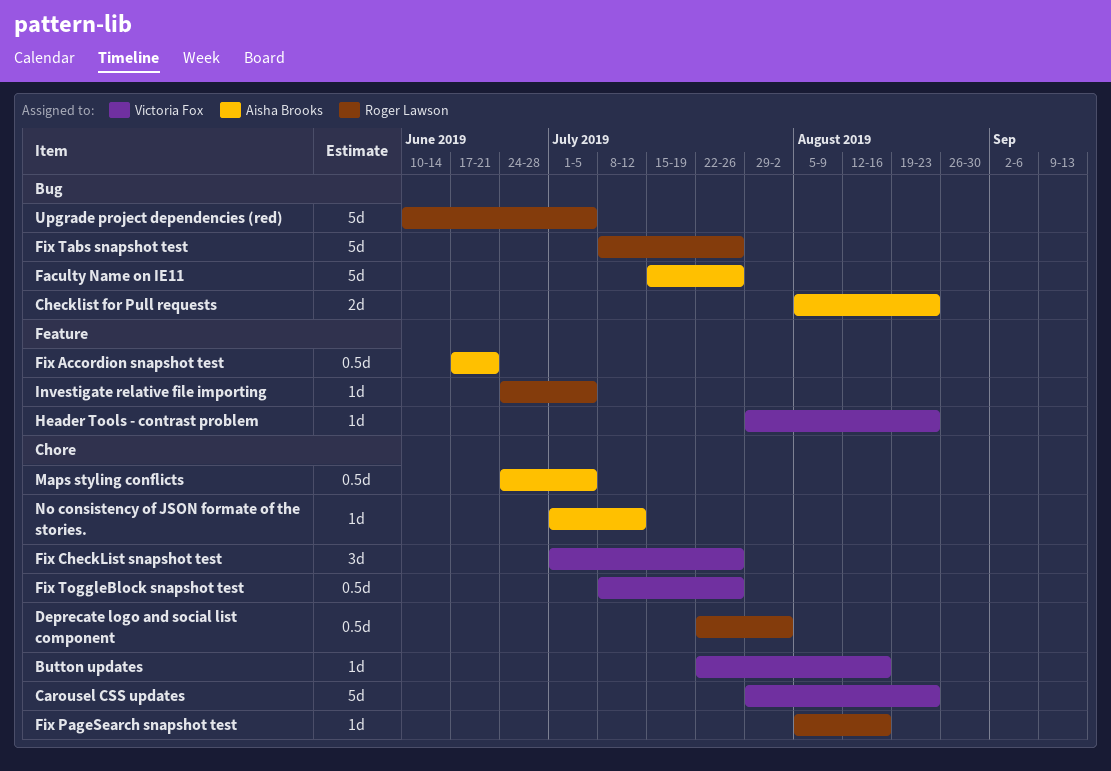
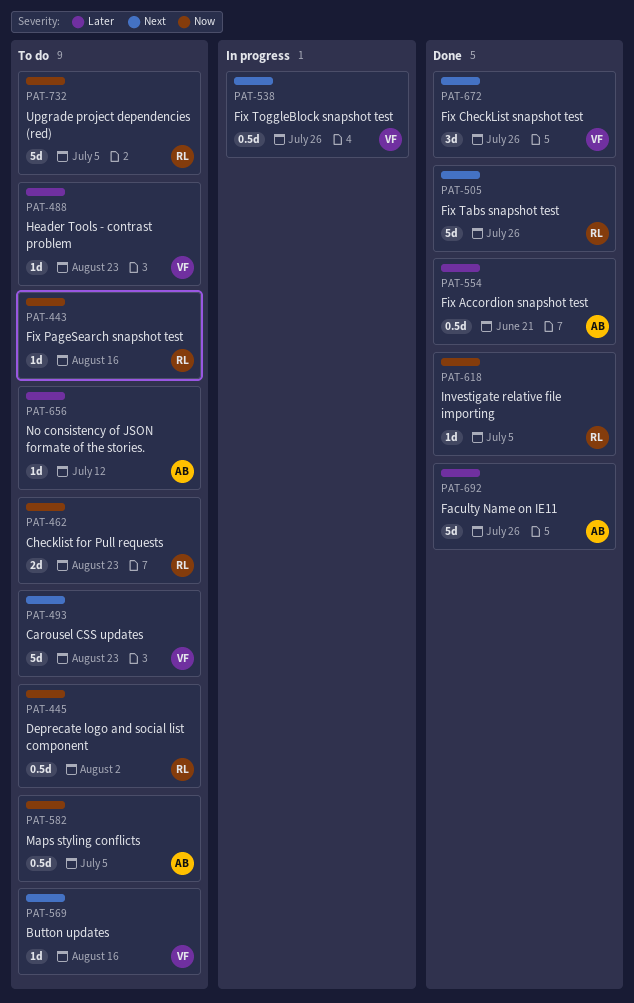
Checklist for Pull requests, owner: Aisha Brooks -> Roger Lawson

